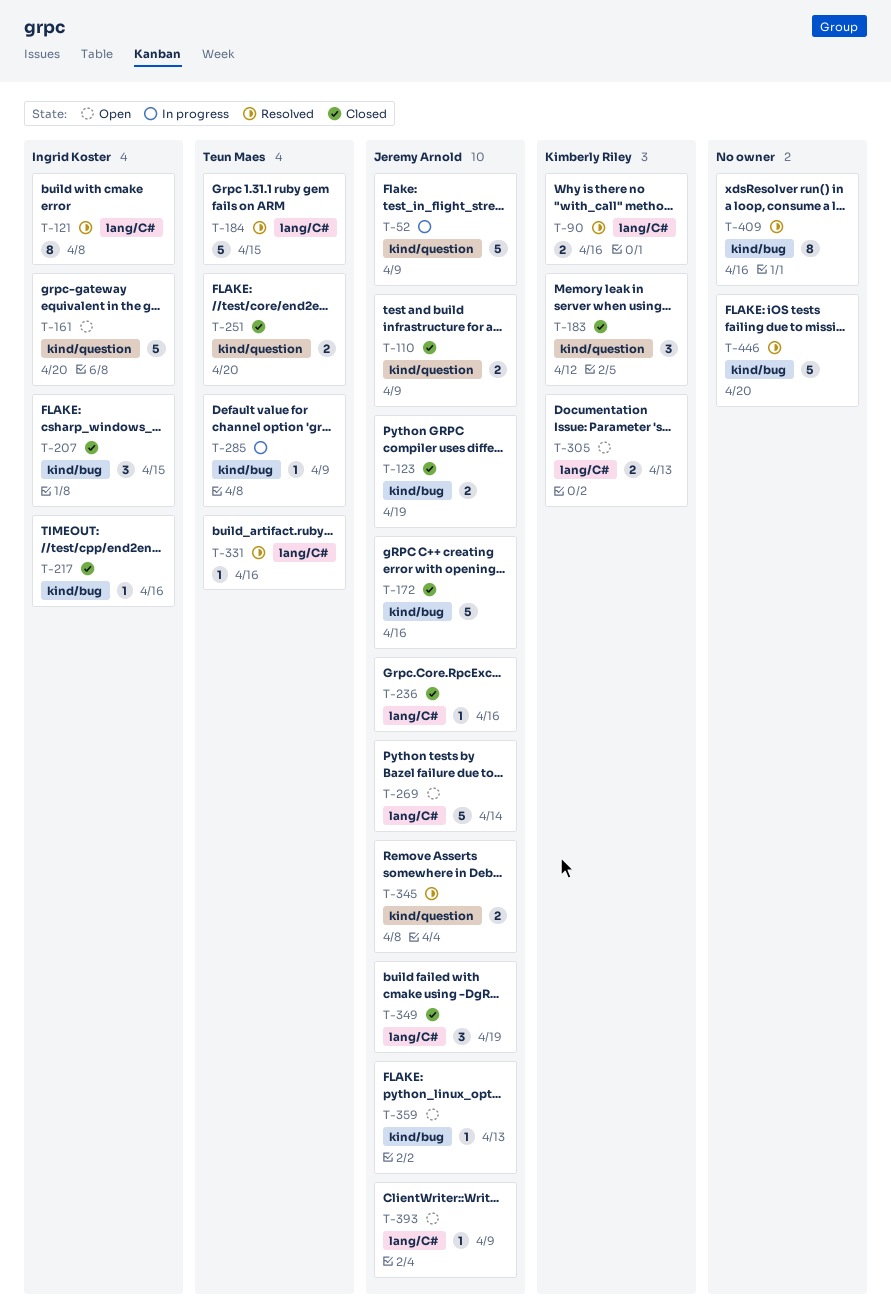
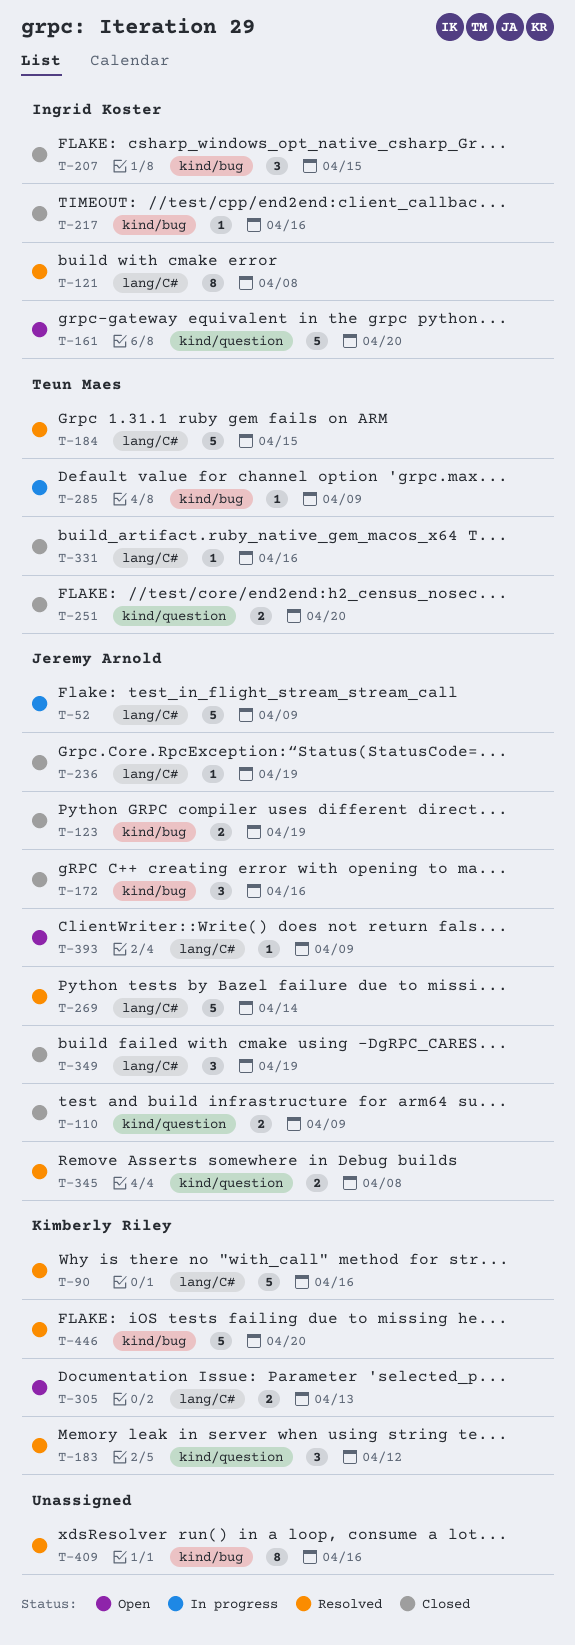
T-52, label: kind/question -> lang/C#
T-90, estimate: 2 -> 5
T-172, estimate: 5 -> 3
T-183, status: Closed -> Resolved
T-236, due: Apr 16 -> Apr 19
T-269, status: Open -> Resolved
T-331, status: Resolved -> Closed
T-359: present -> none
T-446, owner: none -> Kimberly Riley

